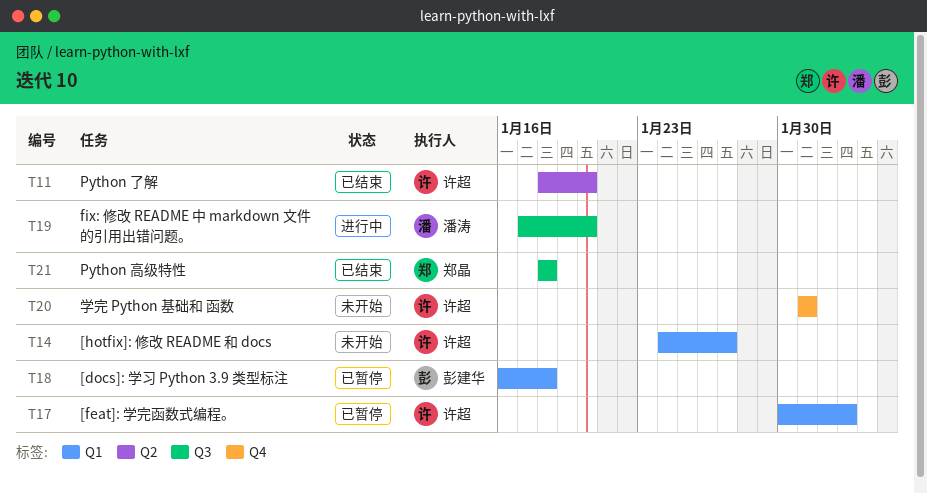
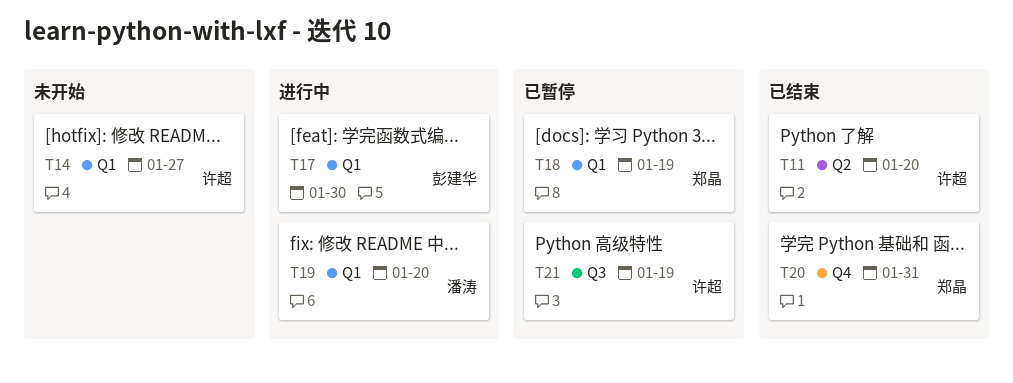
T17, status: 已暂停 -> 进行中
T17, owner: 许超 -> 彭建华
T17, due: Feb 2 -> Jan 30
T18, owner: 彭建华 -> 郑晶
T18, due: Jan 18 -> Jan 19
T19, label: Q3 -> Q1
T20, status: 未开始 -> 已结束
T20, owner: 许超 -> 郑晶
T21, status: 已结束 -> 已暂停
T21, owner: 郑晶 -> 许超
T21, due: Jan 18 -> Jan 19

